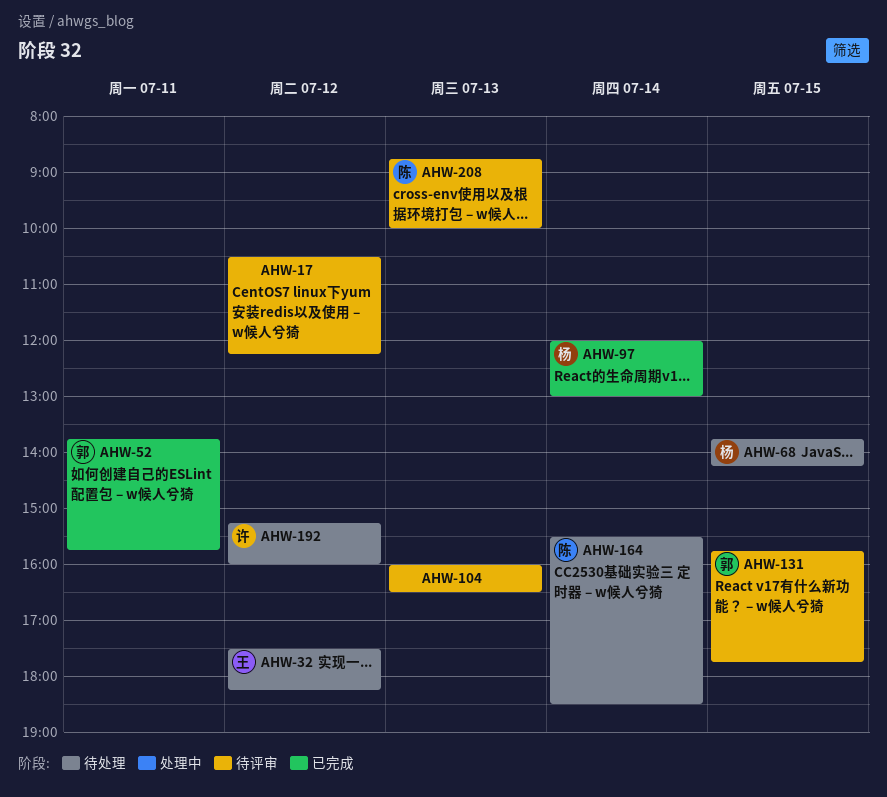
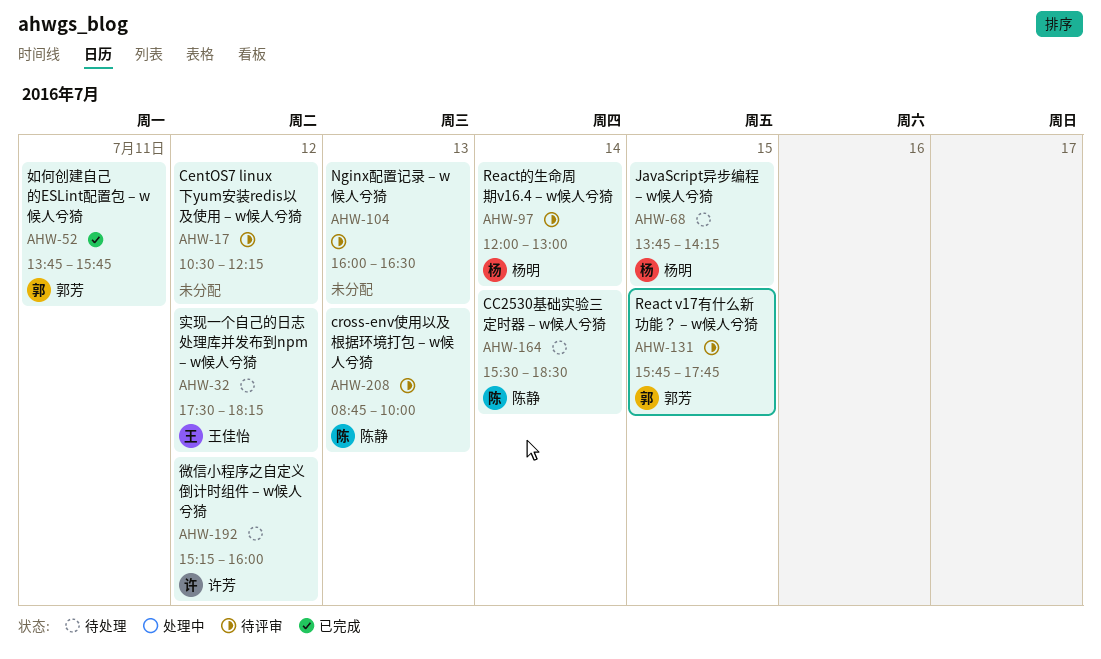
AHW-97, status: 已完成 -> 待评审

